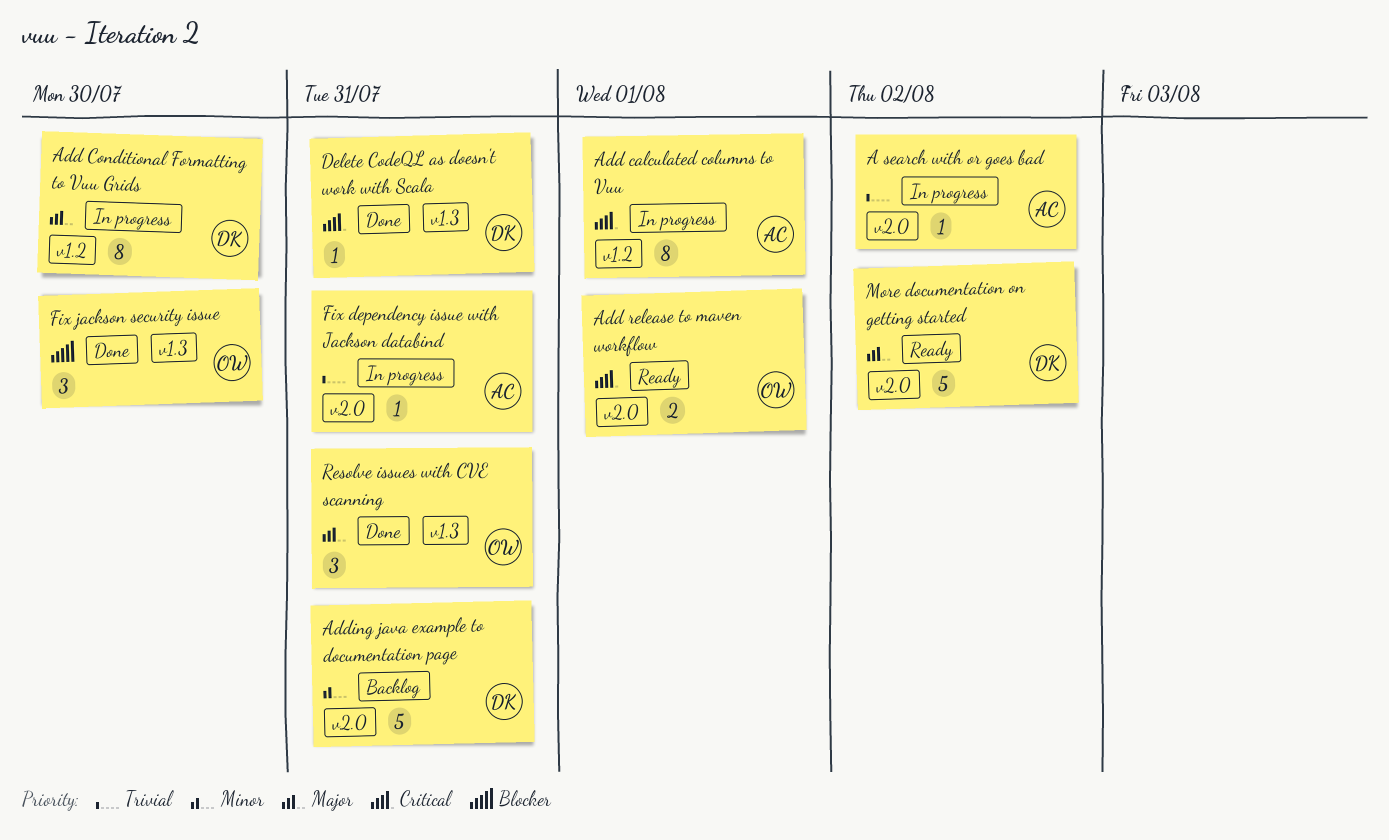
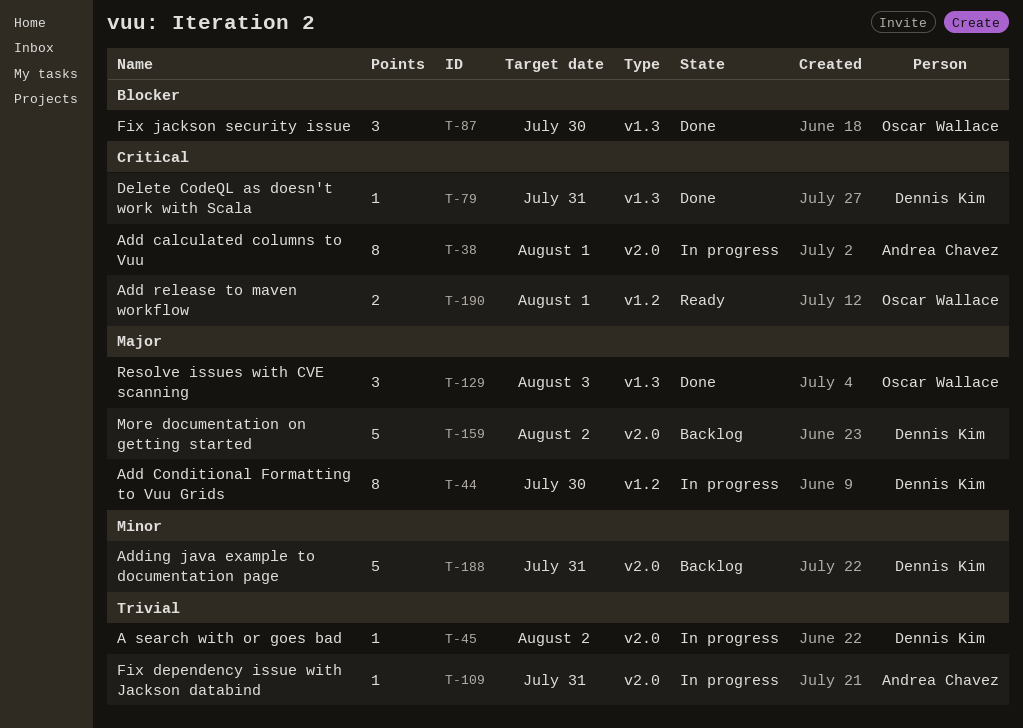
A search with or goes bad, owner: Andrea Chavez -> Dennis Kim
Add calculated columns to Vuu, label: v1.2 -> v2.0
Add release to maven workflow, label: v2.0 -> v1.2
More documentation on getting started, status: Ready -> Backlog
Resolve issues with CVE scanning, due: Jul 31 -> Aug 3

